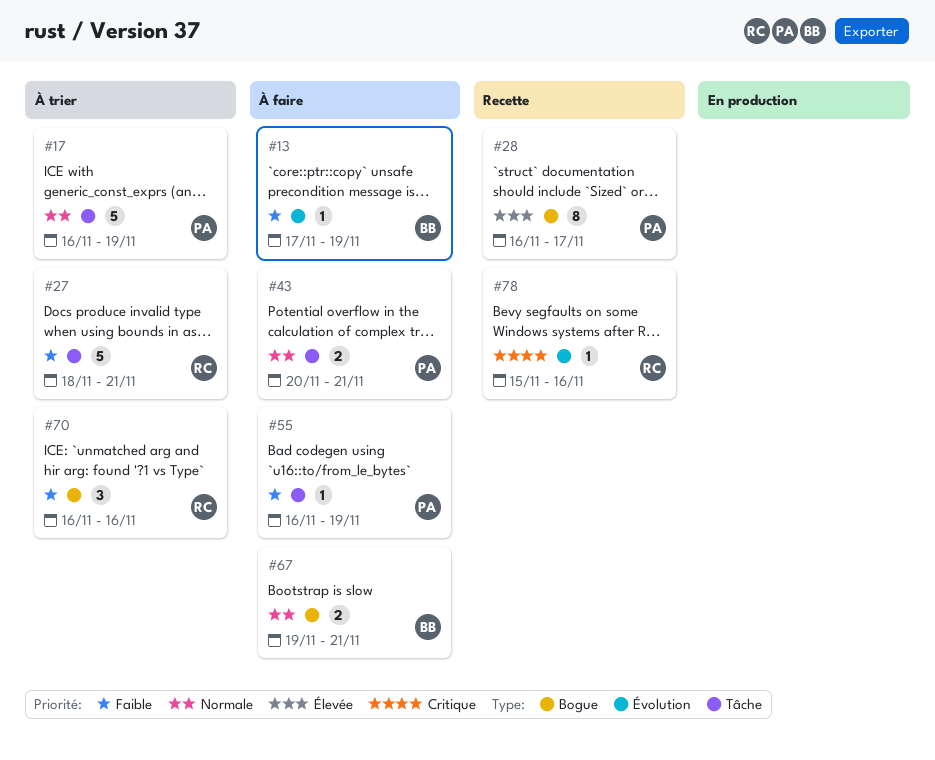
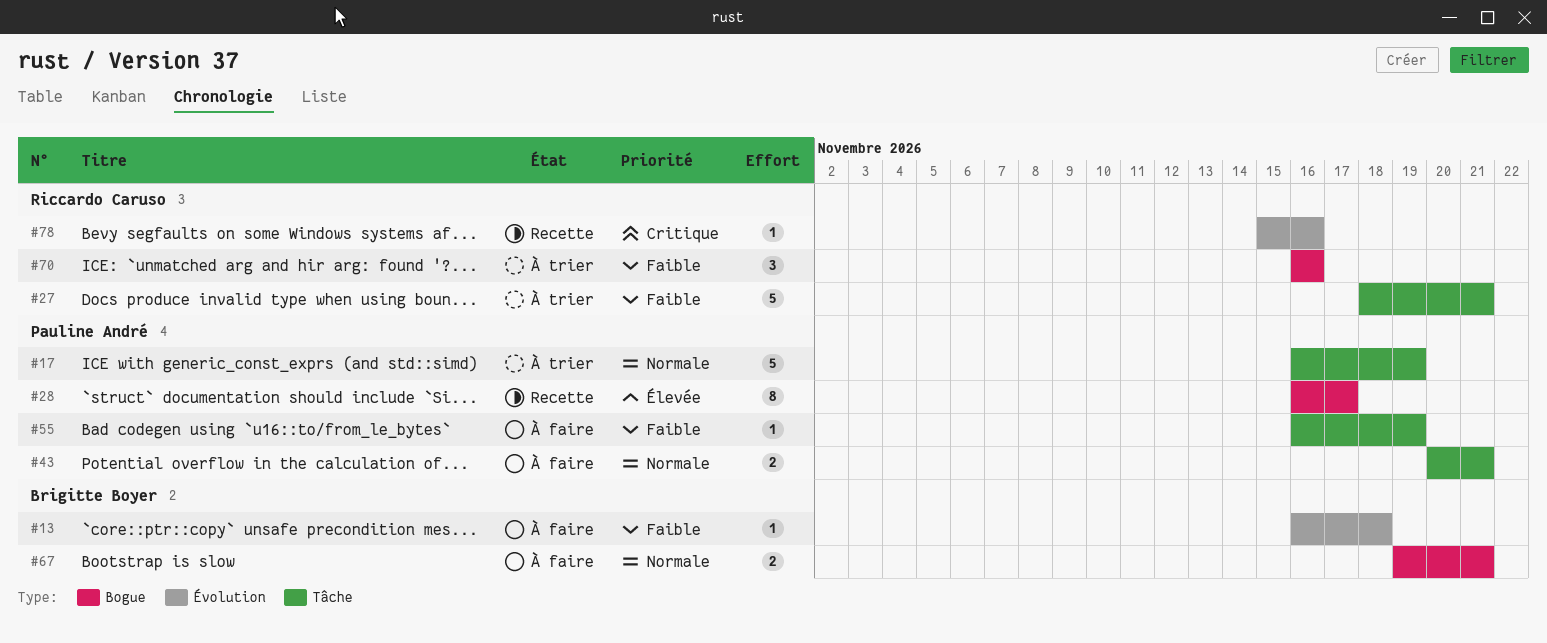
#13, start: Nov 17 -> Nov 16
#13, due: Nov 19 -> Nov 18

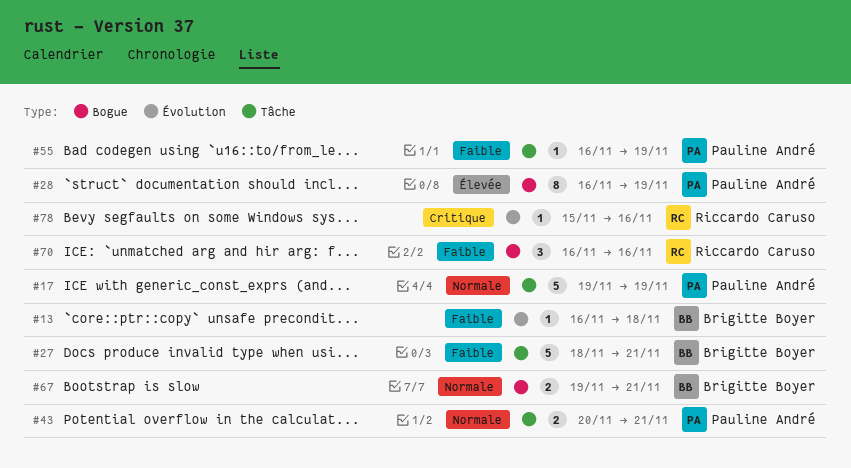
#17, start: Nov 16 -> Nov 19
#27, owner: Riccardo Caruso -> Brigitte Boyer
#28, due: Nov 17 -> Nov 19

